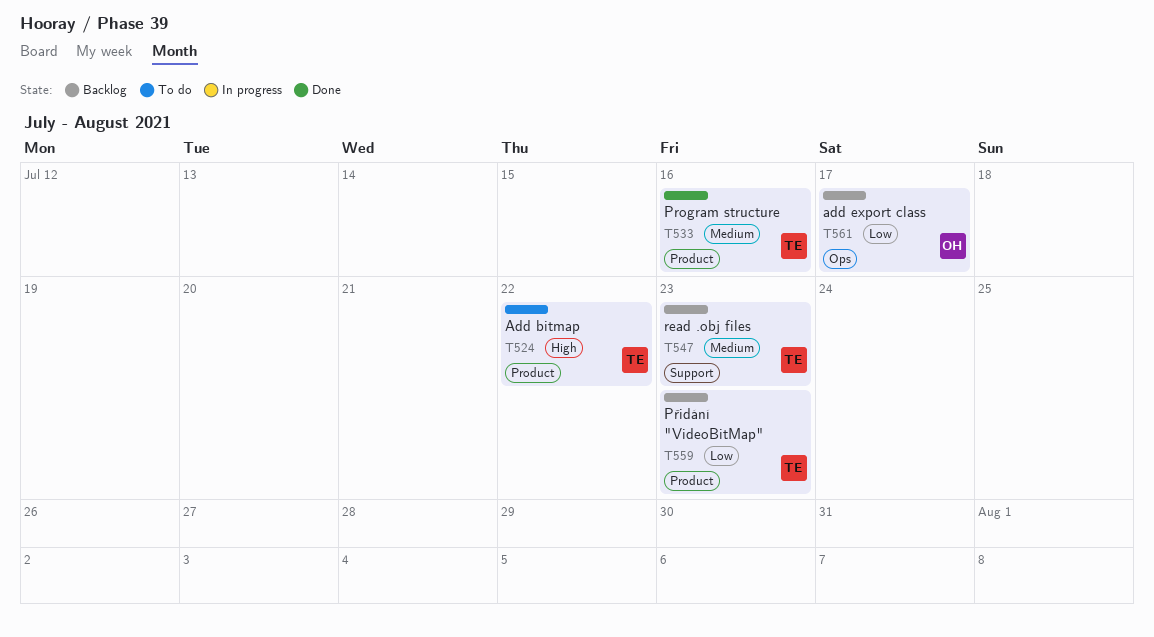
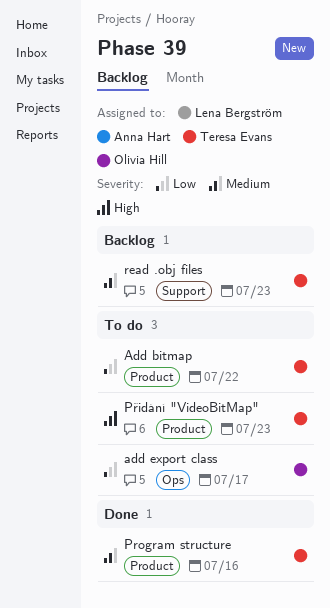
Add bitmap, priority: High -> Low
add export class, status: Backlog -> To do
Přidání "VideoBitMap", status: Backlog -> To do
Přidání "VideoBitMap", priority: Low -> High

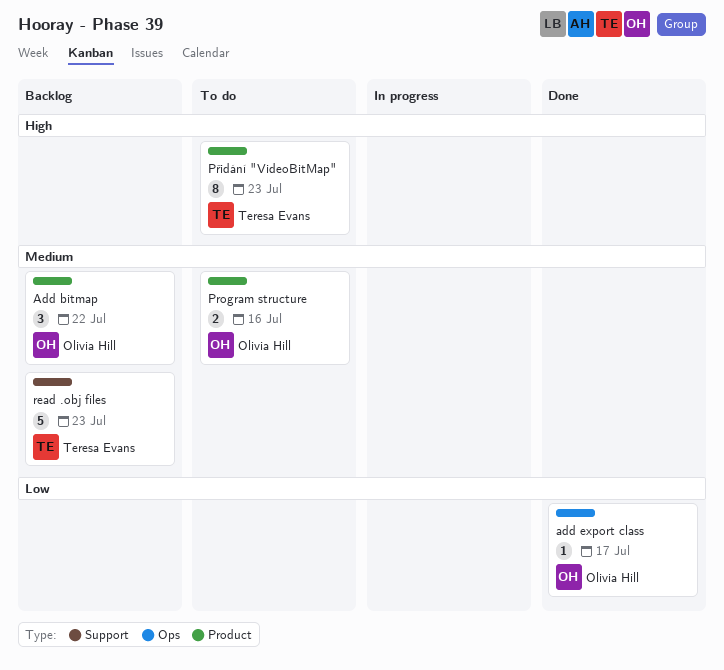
Add bitmap, status: To do -> Backlog
Add bitmap, owner: Teresa Evans -> Olivia Hill
Add bitmap, priority: Low -> Medium
add export class, status: To do -> Done
Program structure, status: Done -> To do
Program structure, owner: Teresa Evans -> Olivia Hill

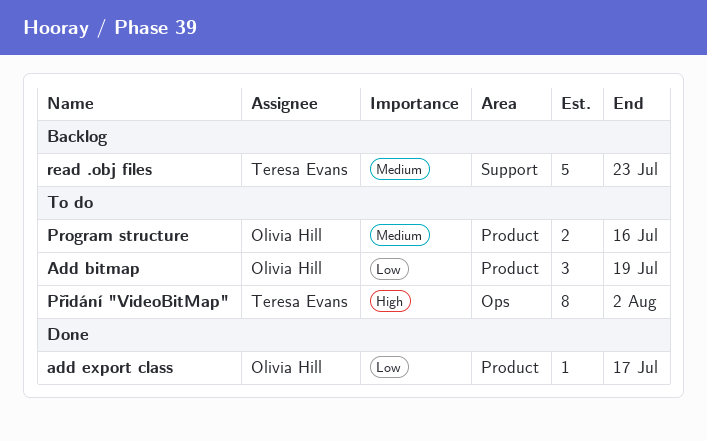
Add bitmap, status: Backlog -> To do
Add bitmap, priority: Medium -> Low
Add bitmap, due: Jul 22 -> Jul 19
add export class, label: Ops -> Product
Přidání "VideoBitMap", label: Product -> Ops
Přidání "VideoBitMap", due: Jul 23 -> Aug 2

